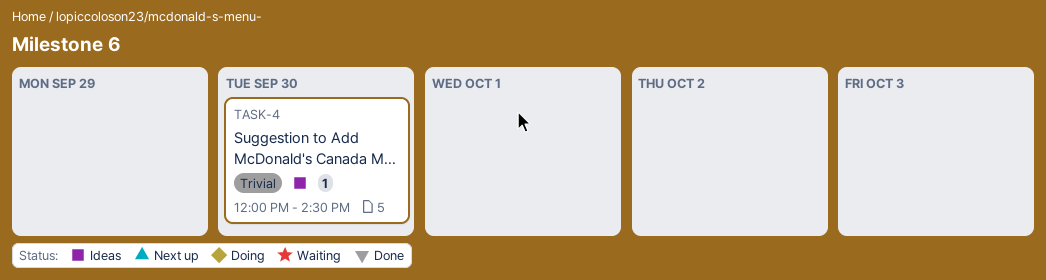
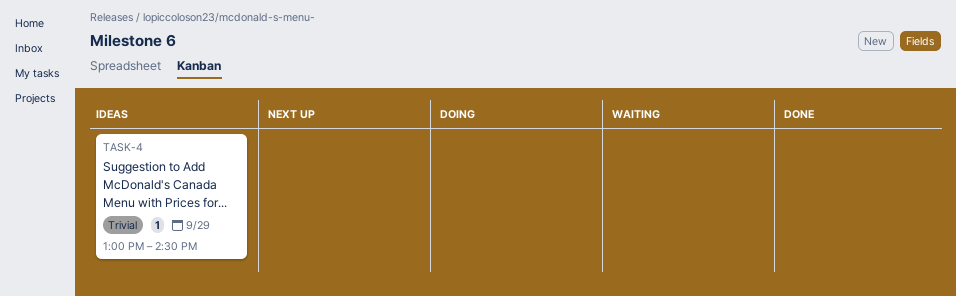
TASK-4, day: Sep 30 -> Sep 29
TASK-4, begins: 12:00 -> 13:00

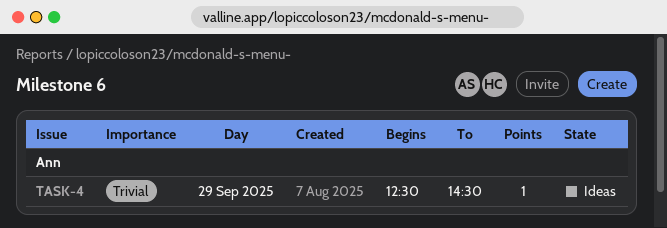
TASK-4, begins: 13:00 -> 12:30

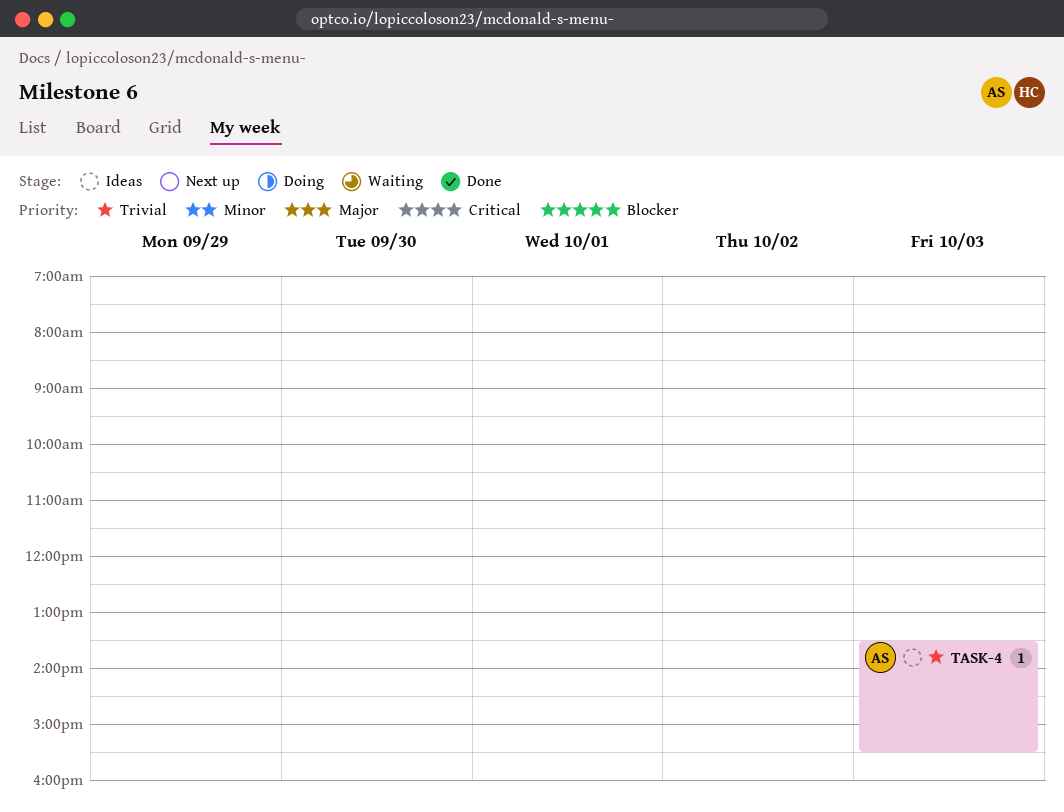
TASK-4, day: Sep 29 -> Oct 3
TASK-4, begins: 12:30 -> 13:30
TASK-4, ends: 14:30 -> 15:30

